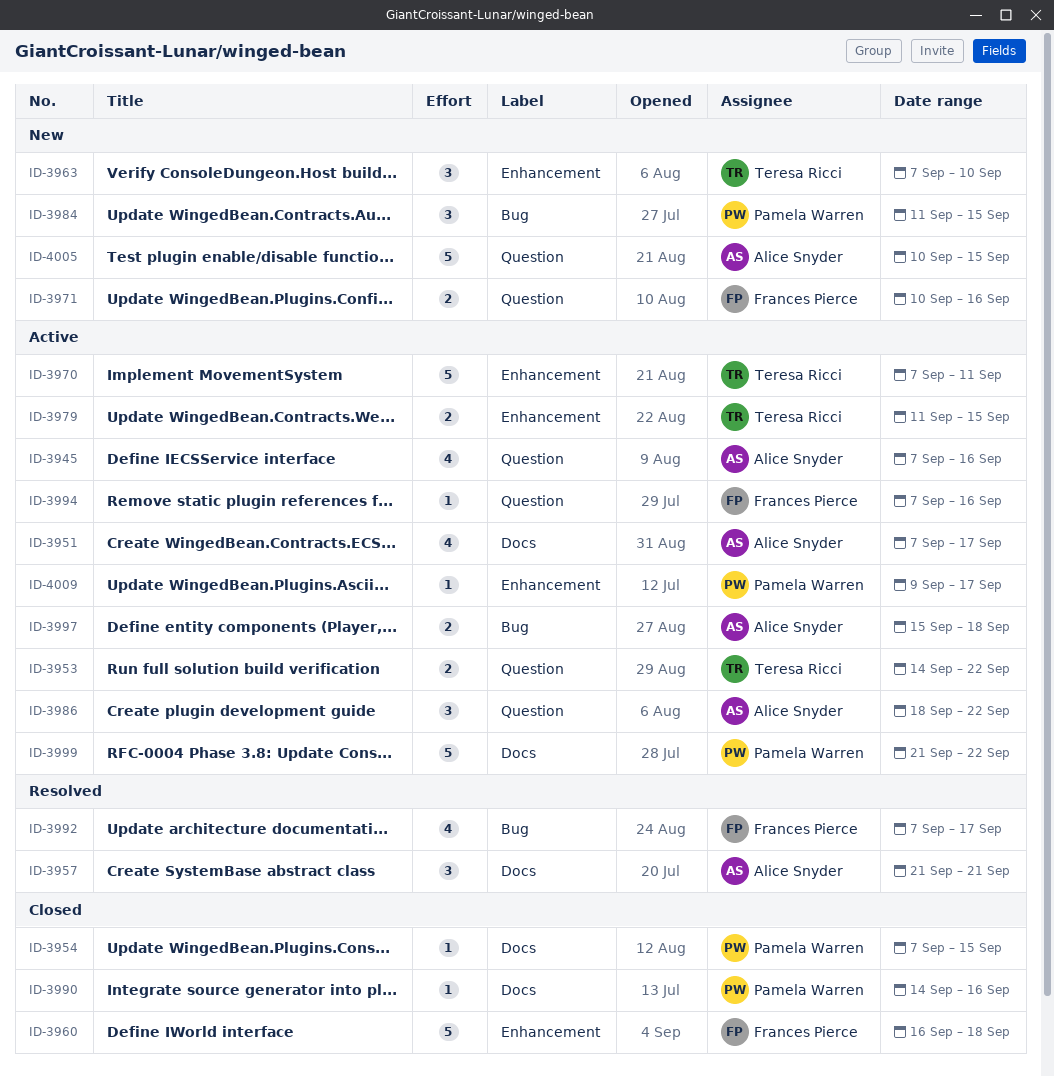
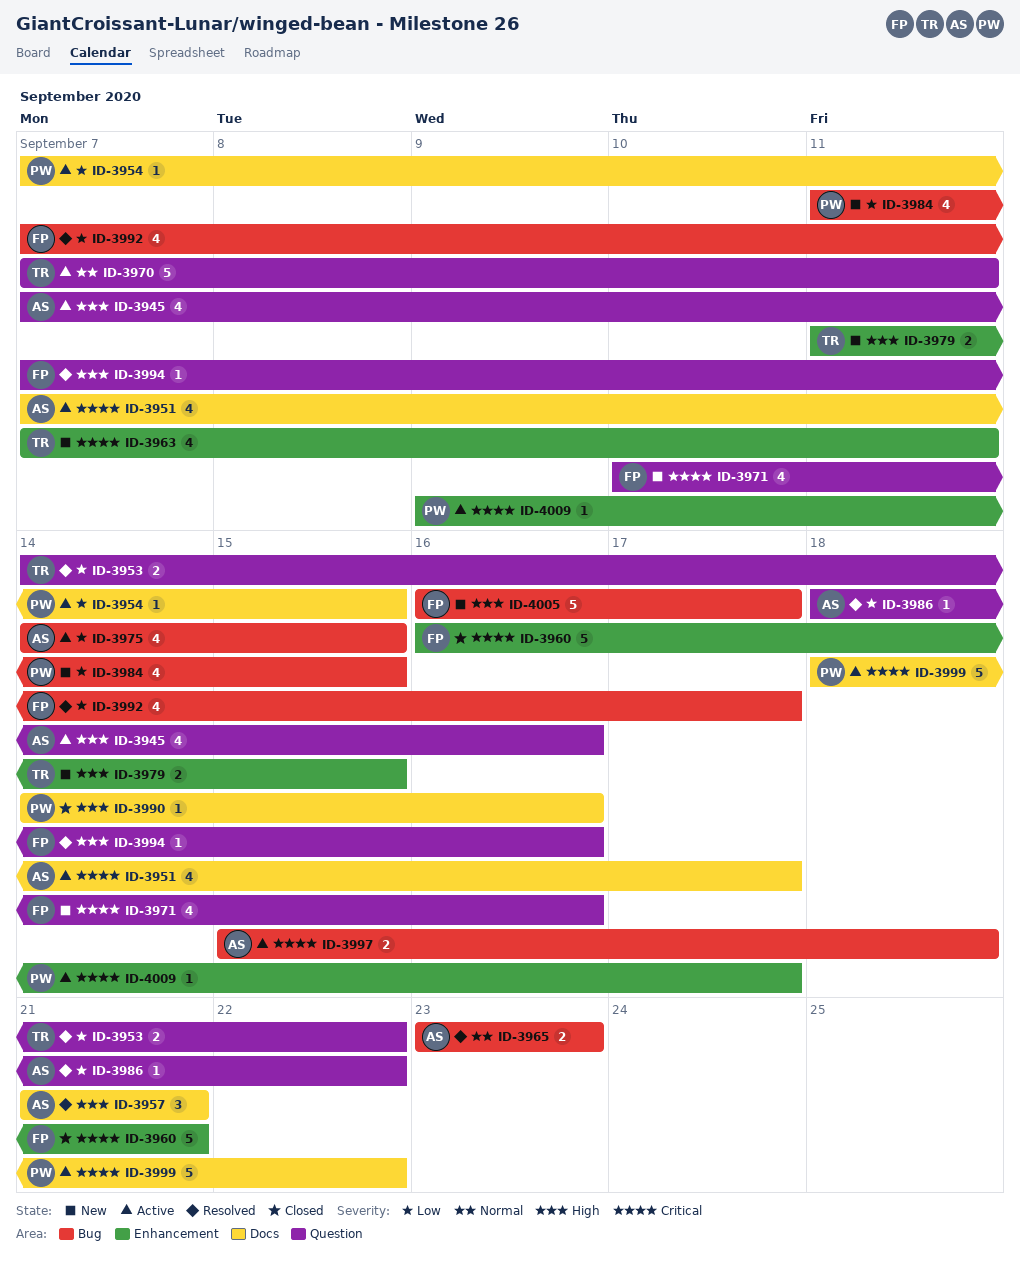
ID-3953, status: Active -> Resolved
ID-3954, status: Closed -> Active
ID-3960, due: Sep 18 -> Sep 21
ID-3963, estimate: 3 -> 4
ID-3963, due: Sep 10 -> Sep 11
ID-3965: none -> present
ID-3970, label: Enhancement -> Question
ID-3971, estimate: 2 -> 4
ID-3975: none -> present
ID-3979, status: Active -> New
ID-3984, estimate: 3 -> 4
ID-3986, status: Active -> Resolved
ID-3986, estimate: 3 -> 1
ID-3994, status: Active -> Resolved
ID-3999, start: Sep 21 -> Sep 18
ID-4005, owner: Alice Snyder -> Frances Pierce
ID-4005, label: Question -> Bug
ID-4005, start: Sep 10 -> Sep 16
ID-4005, due: Sep 15 -> Sep 17

